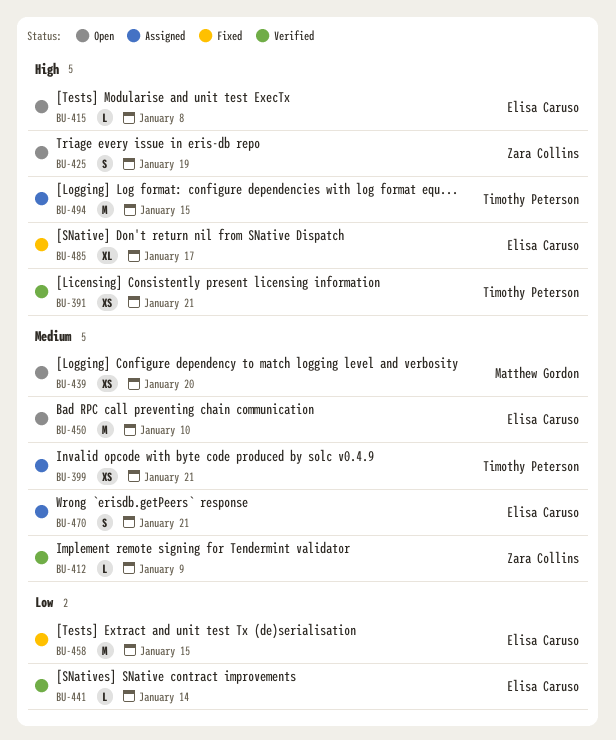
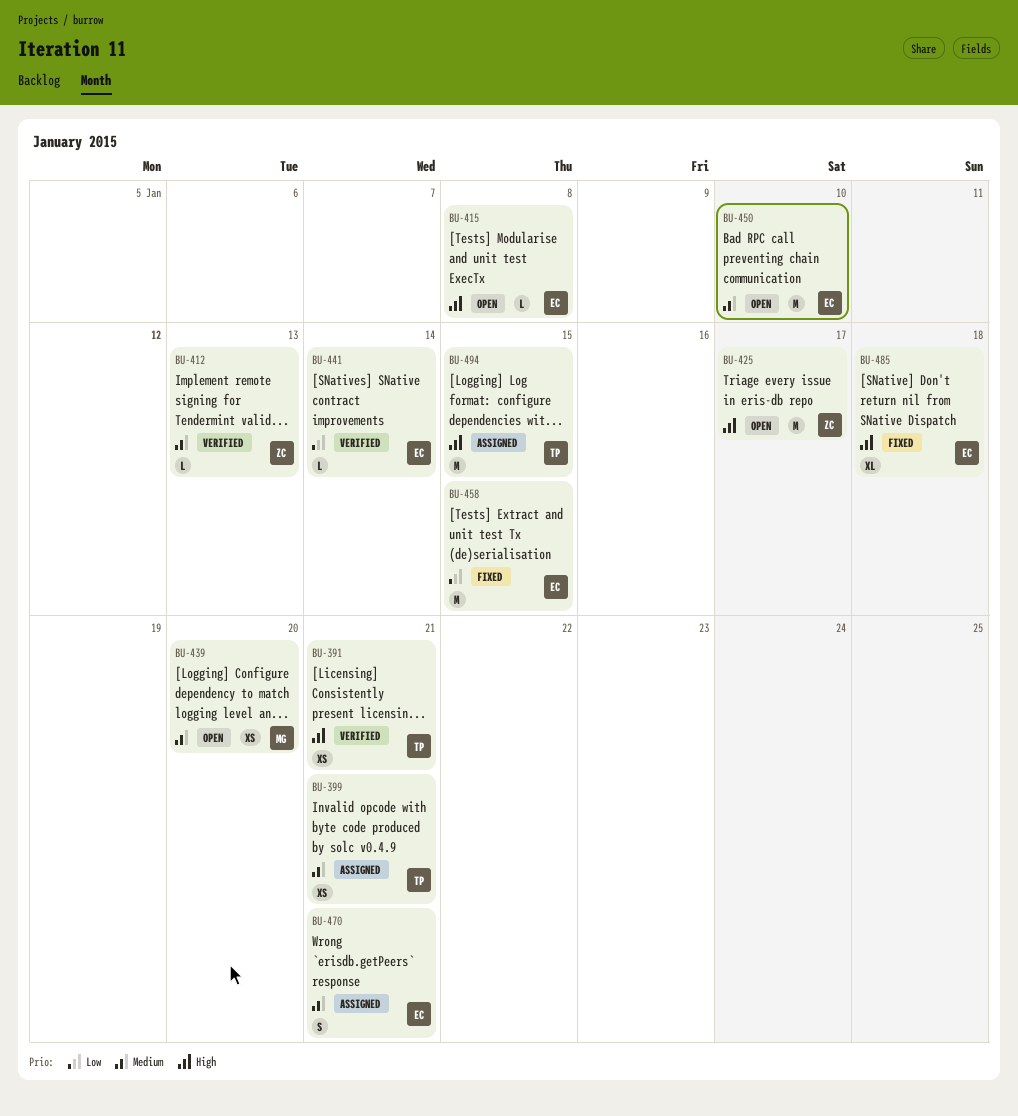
BU-412, due: Jan 9 -> Jan 13
BU-425, estimate: S -> M
BU-425, due: Jan 19 -> Jan 17
BU-485, due: Jan 17 -> Jan 18

